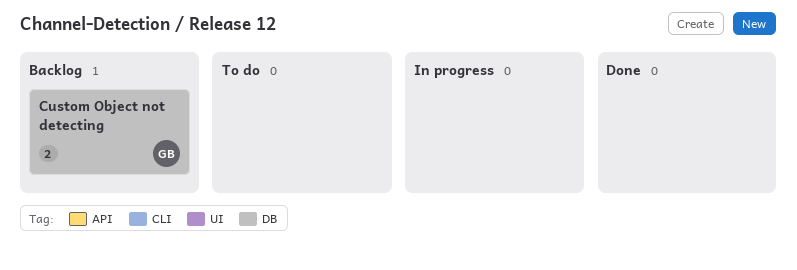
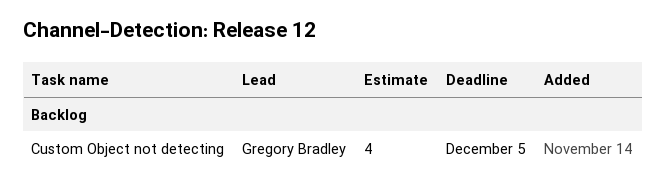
Custom Object not detecting, estimate: 2 -> 4

